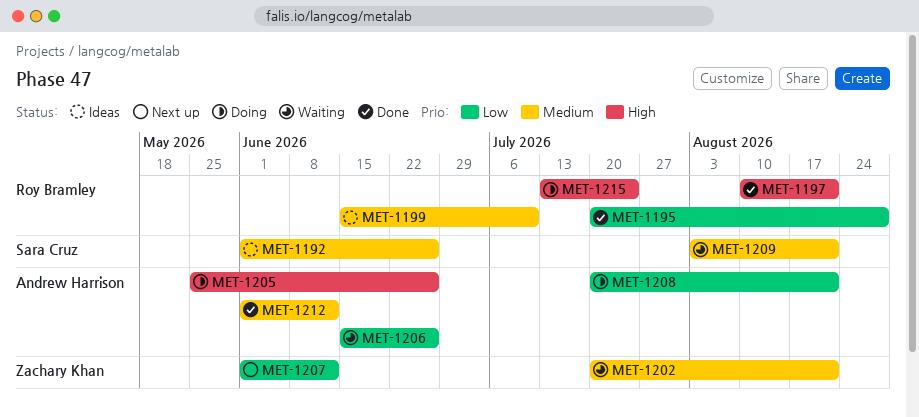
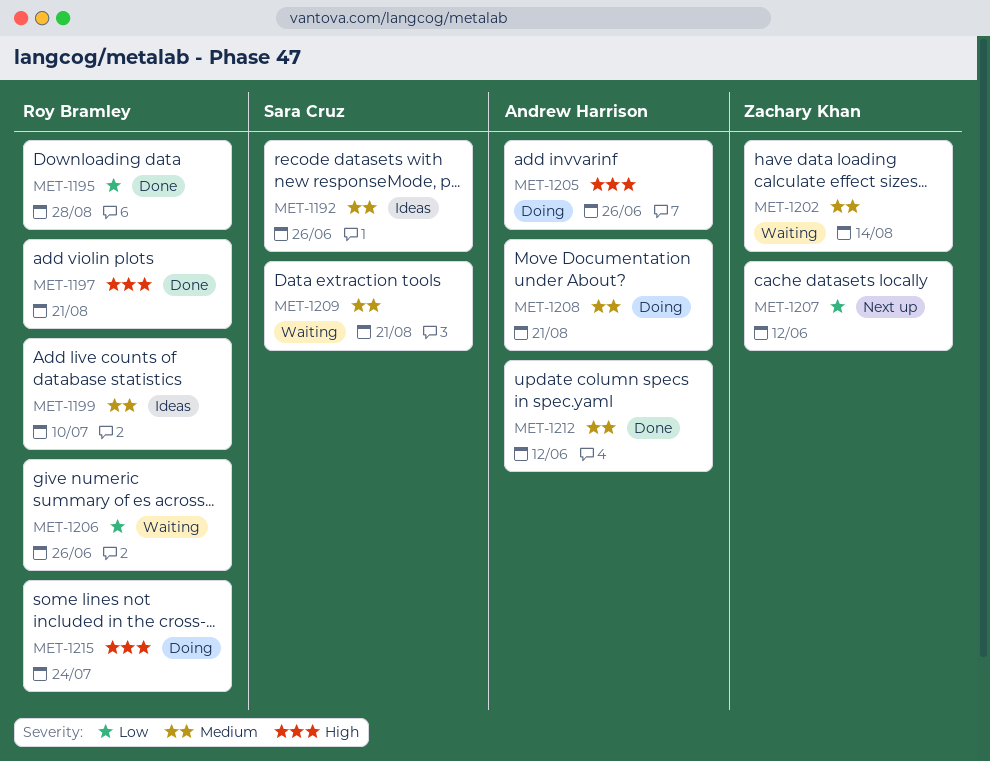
MET-1202, due: Aug 21 -> Aug 14
MET-1206, owner: Andrew Harrison -> Roy Bramley
MET-1208, priority: Low -> Medium

